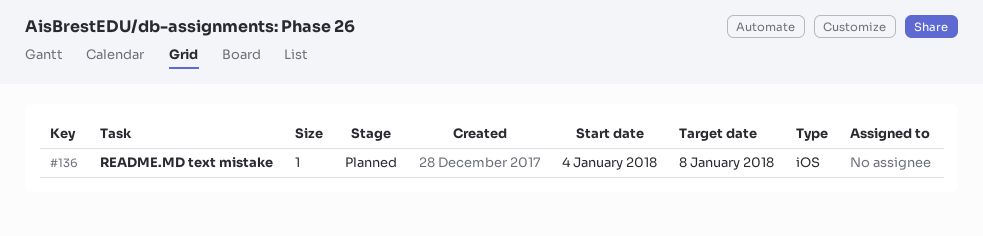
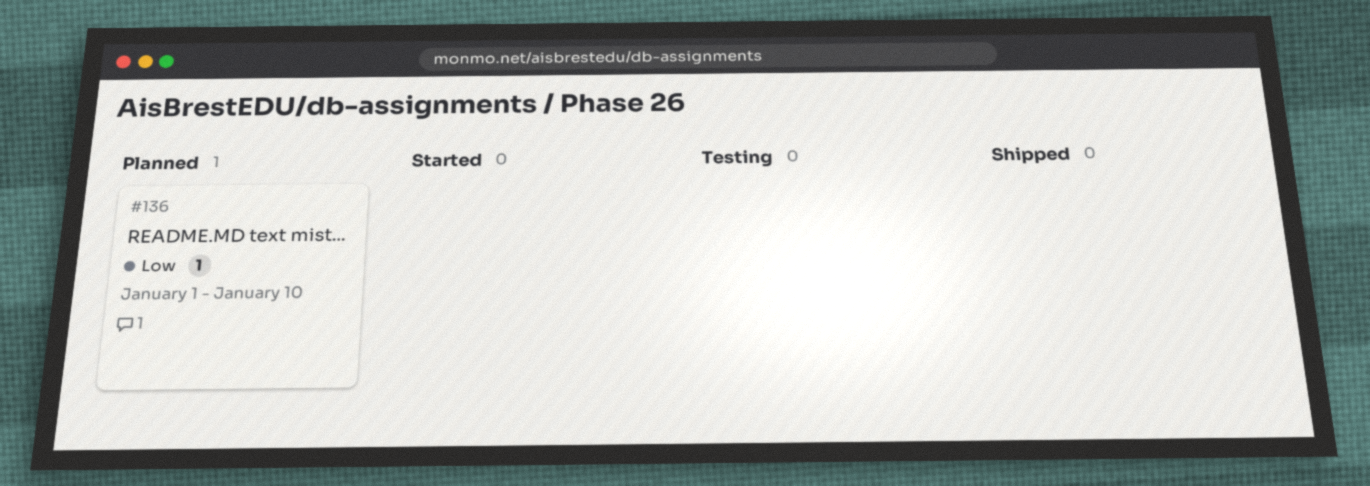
#136, start: Jan 4 -> Jan 1
#136, due: Jan 8 -> Jan 10

